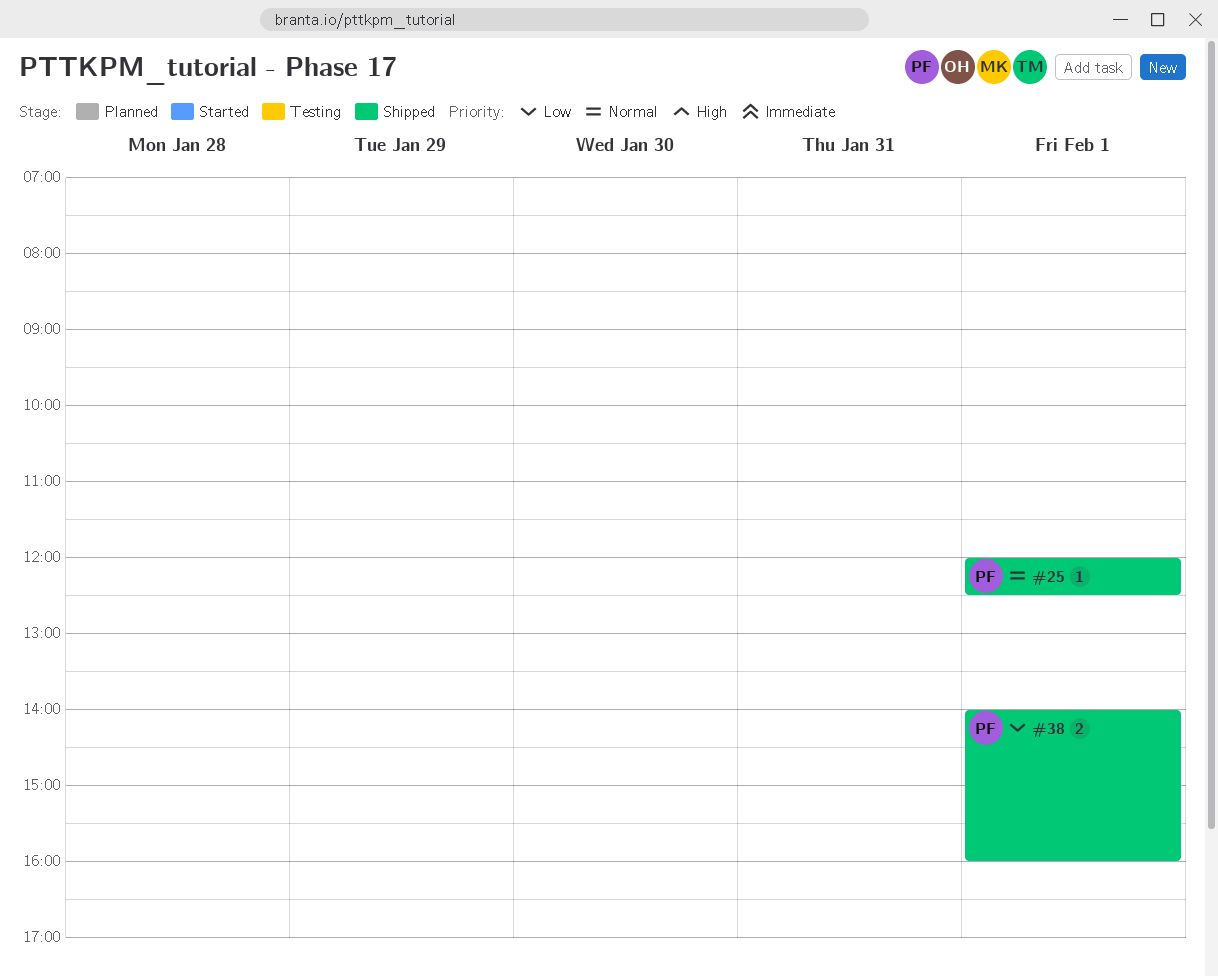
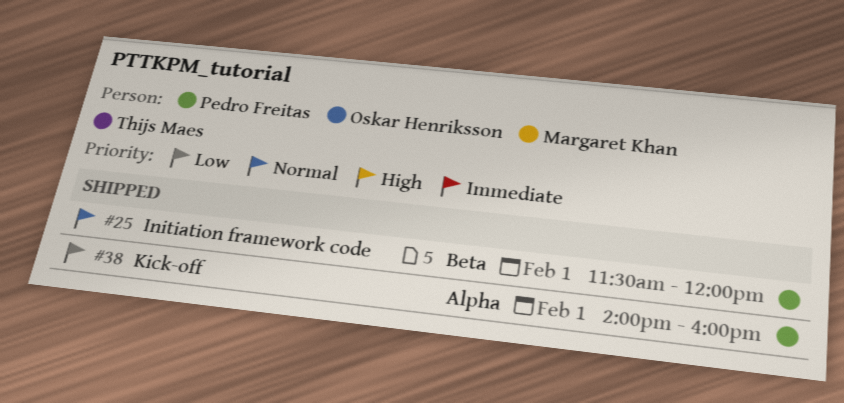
#25, begins: 12:00 -> 11:30
#25, ends: 12:30 -> 12:00

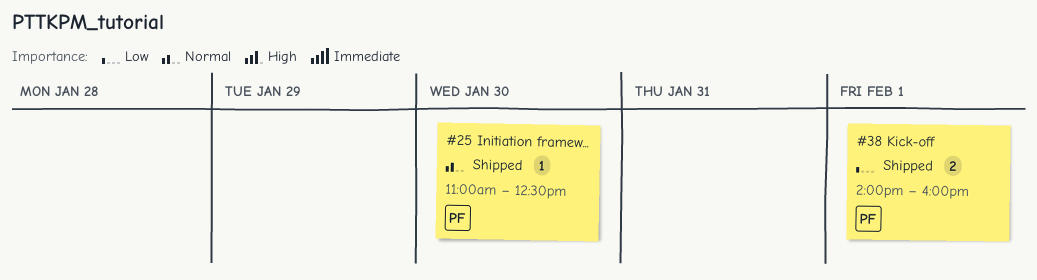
#25, day: Feb 1 -> Jan 30
#25, begins: 11:30 -> 11:00
#25, ends: 12:00 -> 12:30

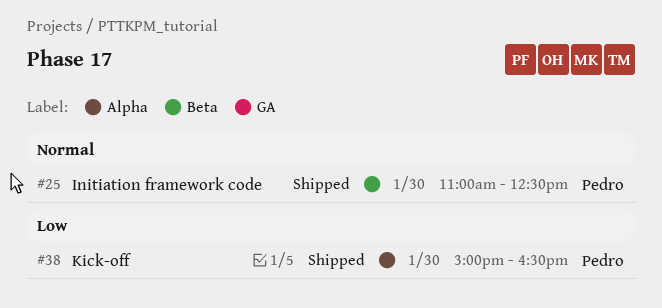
#38, day: Feb 1 -> Jan 30
#38, begins: 14:00 -> 15:00
#38, ends: 16:00 -> 16:30

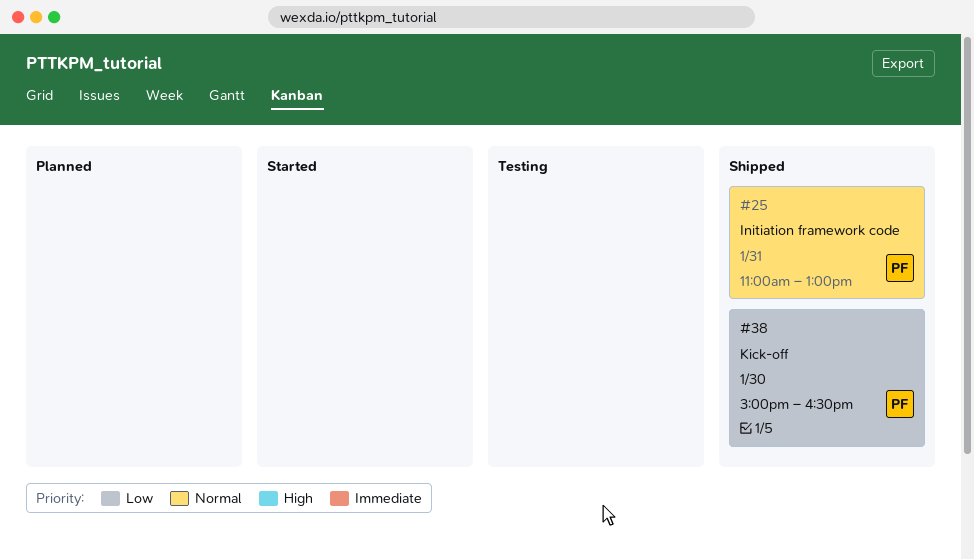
#25, day: Jan 30 -> Jan 31
#25, ends: 12:30 -> 13:00

